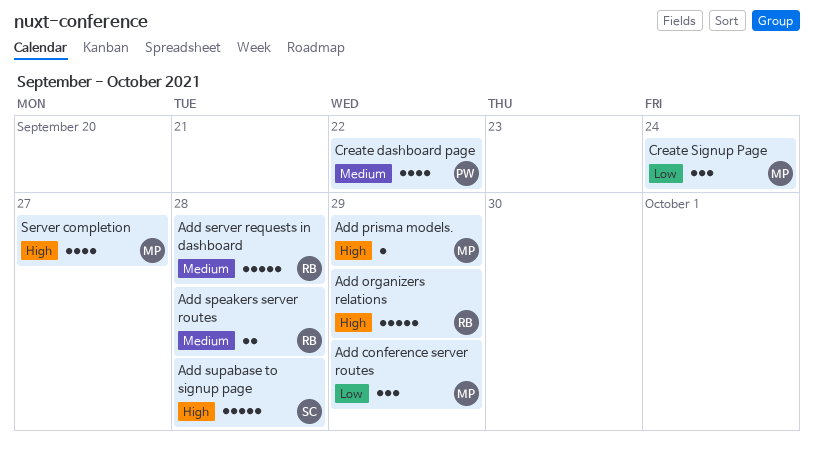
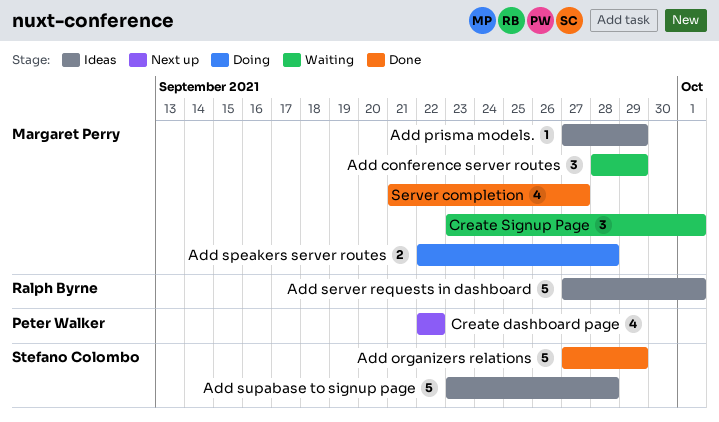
Add organizers relations, owner: Ralph Byrne -> Stefano Colombo
Add server requests in dashboard, due: Sep 28 -> Oct 1
Add speakers server routes, owner: Ralph Byrne -> Margaret Perry
Create Signup Page, due: Sep 24 -> Oct 1

